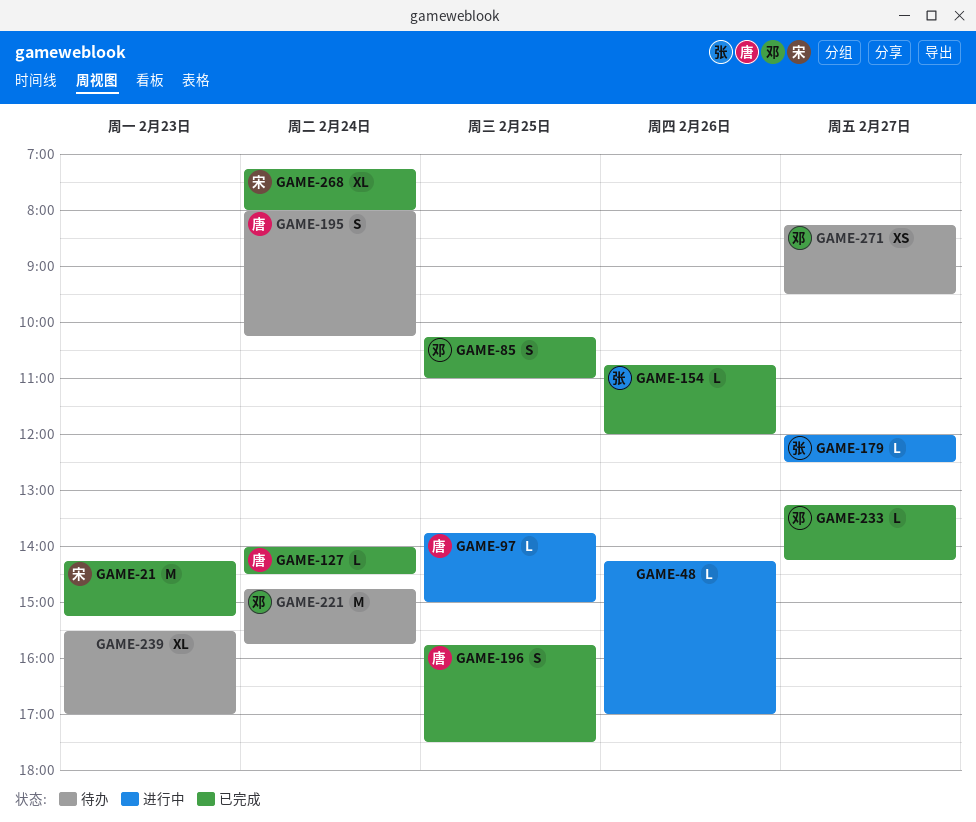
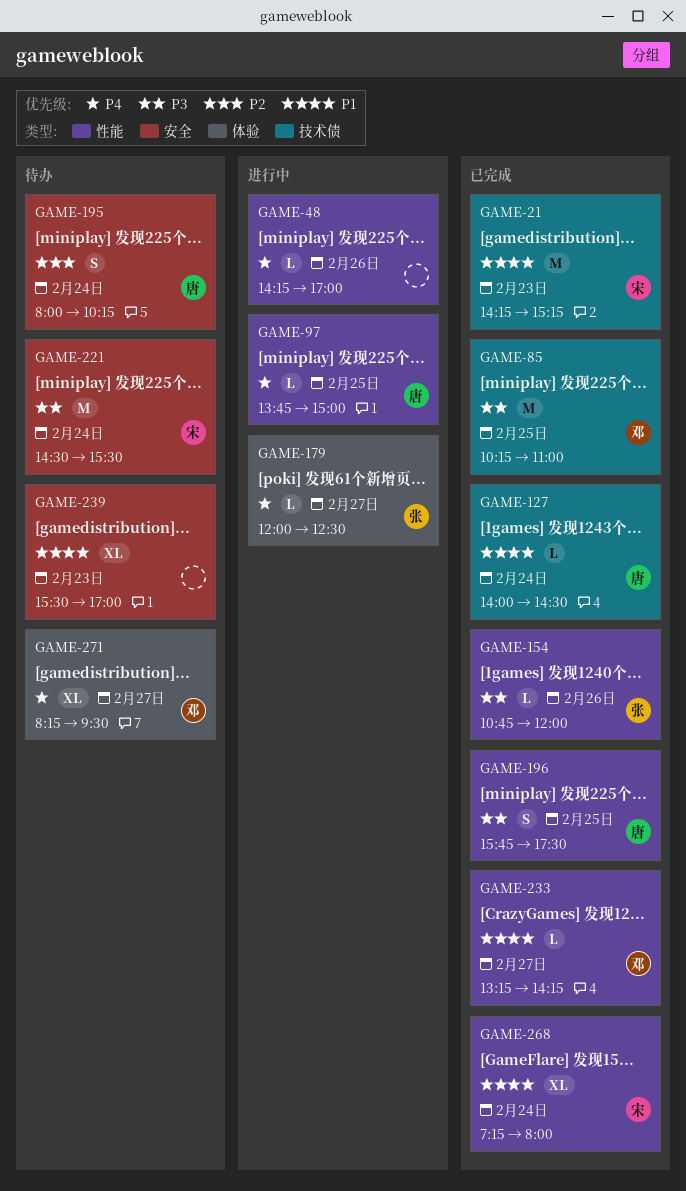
GAME-85, estimate: S -> M
GAME-221, owner: 邓 -> 宋
GAME-221, begins: 14:45 -> 14:30
GAME-221, ends: 15:45 -> 15:30
GAME-271, estimate: XS -> XL

